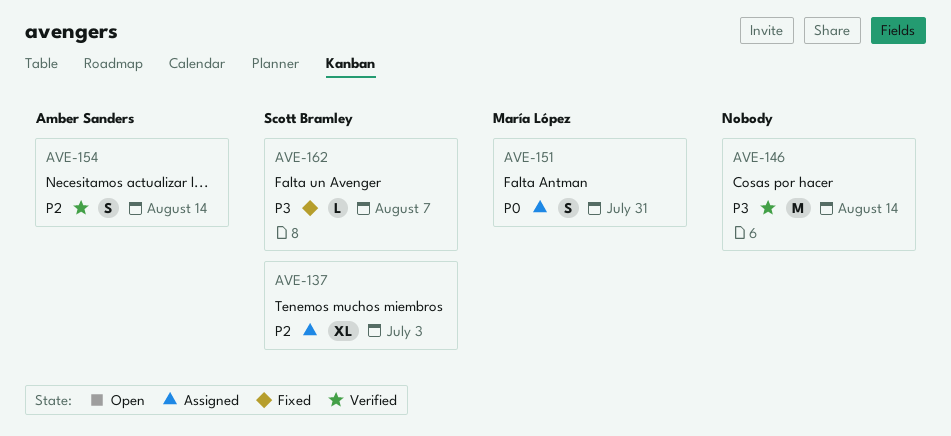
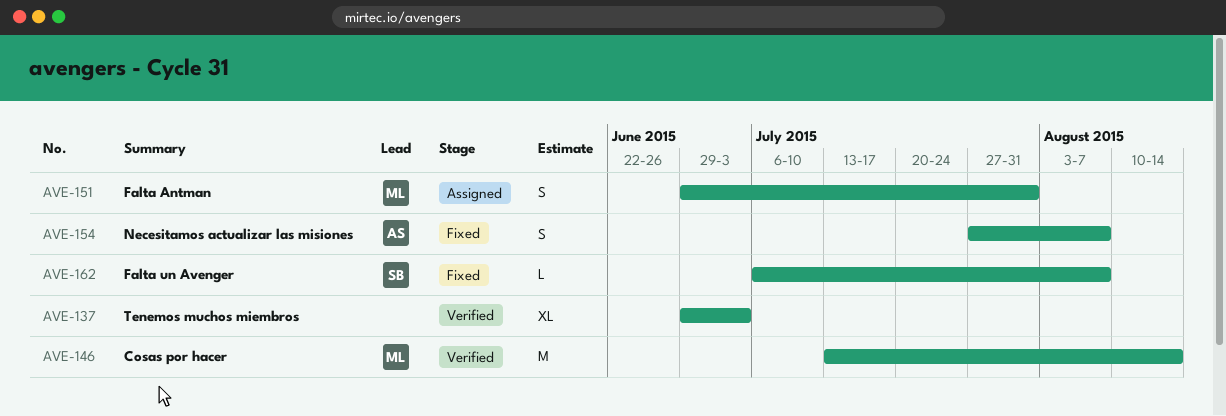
AVE-137, status: Assigned -> Verified
AVE-137, owner: Scott Bramley -> none
AVE-146, owner: none -> María López
AVE-154, status: Verified -> Fixed
AVE-154, due: Aug 14 -> Aug 7

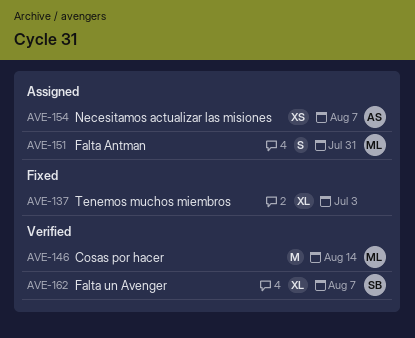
AVE-137, status: Verified -> Fixed
AVE-154, status: Fixed -> Assigned
AVE-154, estimate: S -> XS
AVE-162, status: Fixed -> Verified
AVE-162, estimate: L -> XL

